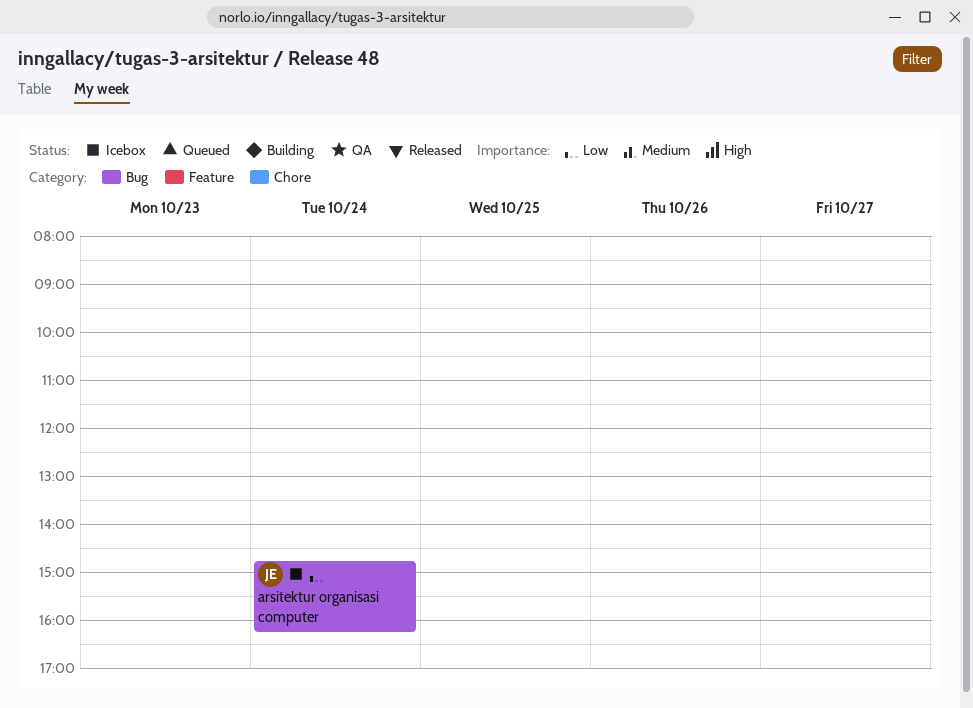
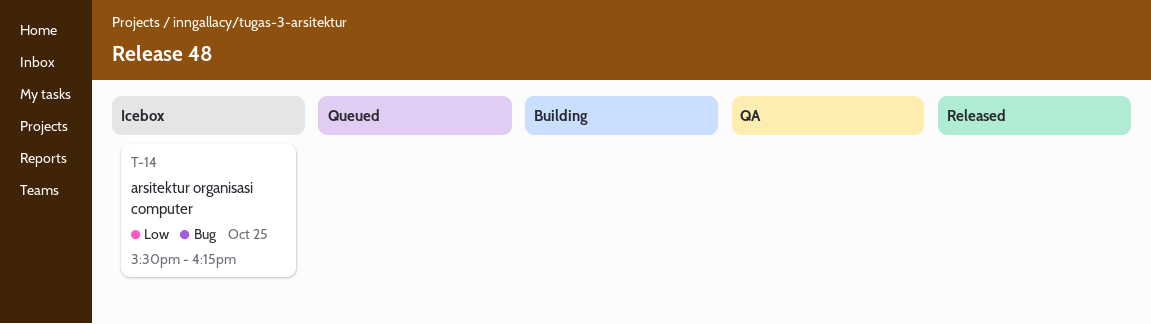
arsitektur organisasi computer, day: Oct 24 -> Oct 25
arsitektur organisasi computer, begins: 14:45 -> 15:30

